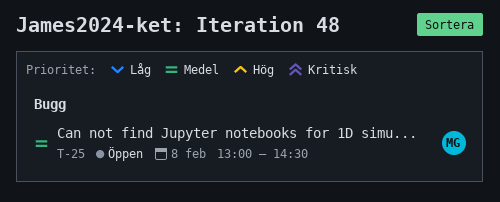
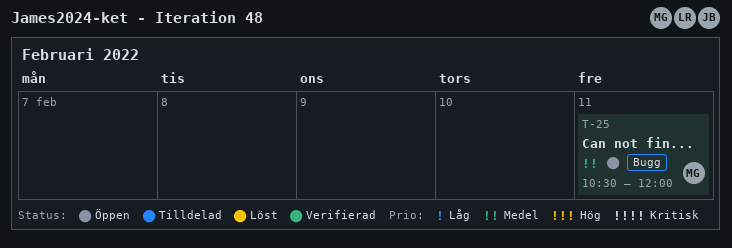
T-25, day: Feb 8 -> Feb 11
T-25, begins: 13:00 -> 10:30
T-25, ends: 14:30 -> 12:00

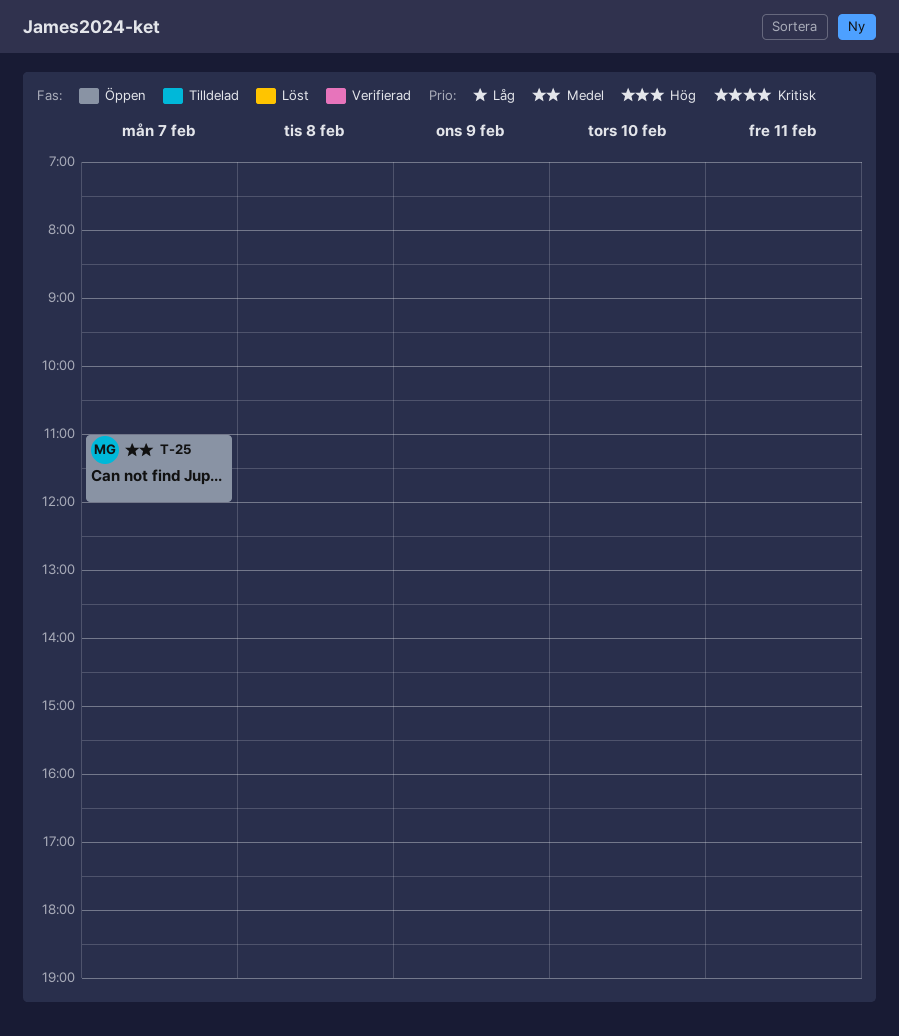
T-25, day: Feb 11 -> Feb 7
T-25, begins: 10:30 -> 11:00

